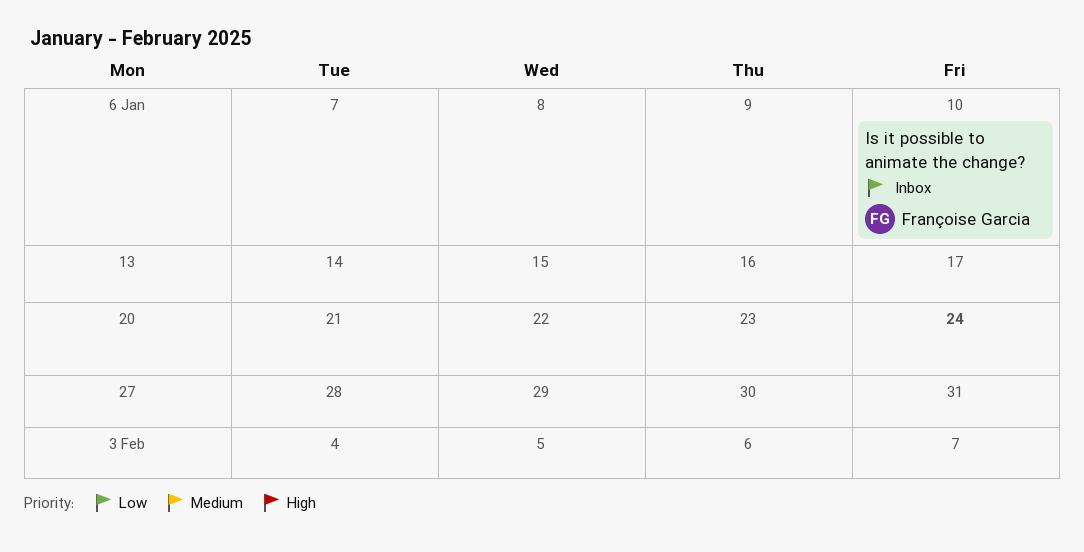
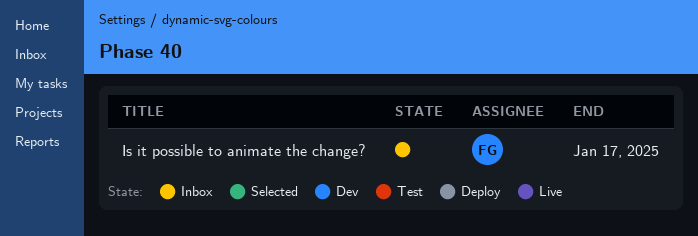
Is it possible to animate the change?, due: Jan 10 -> Jan 17

